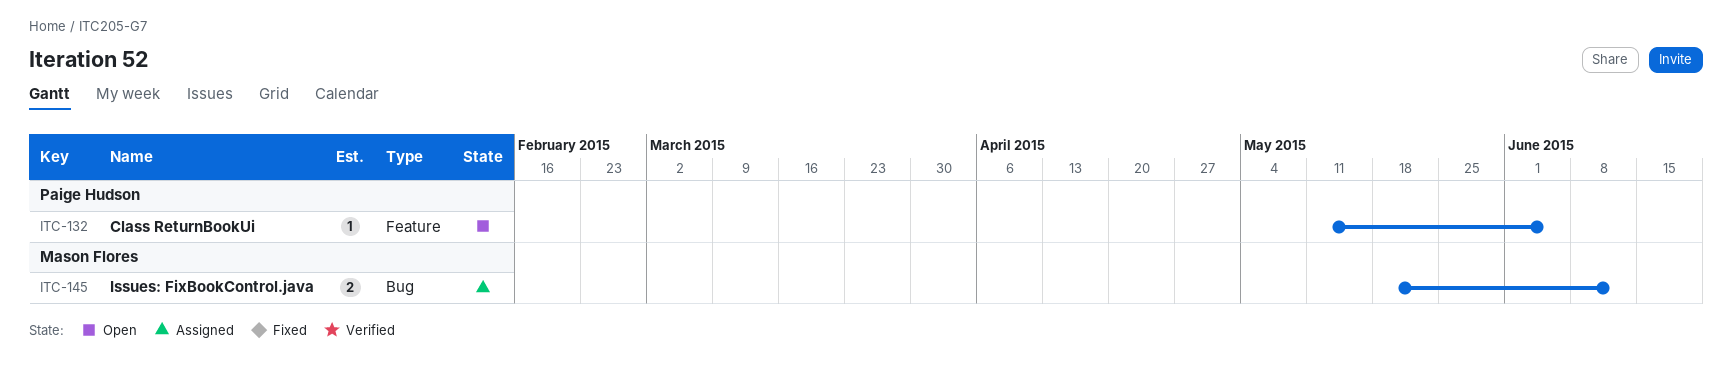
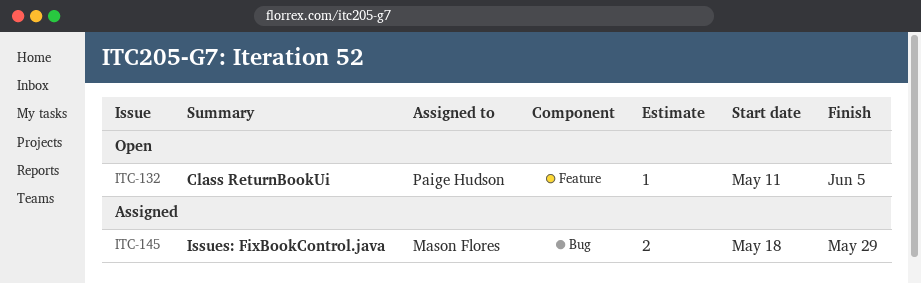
ITC-145, due: Jun 12 -> May 29

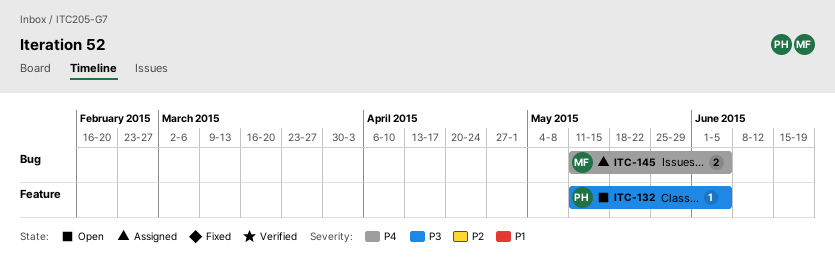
ITC-145, start: May 18 -> May 11
ITC-145, due: May 29 -> Jun 5

